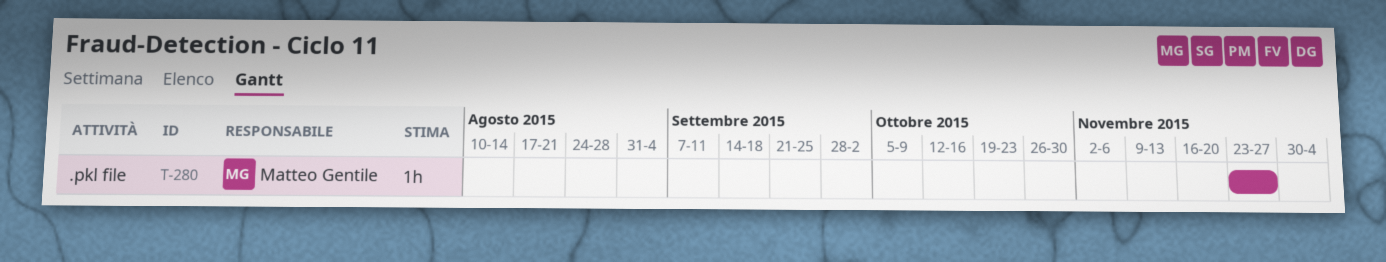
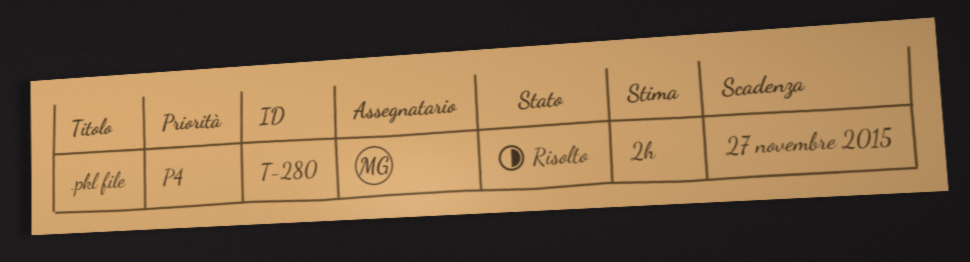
T-280, estimate: 1h -> 2h

